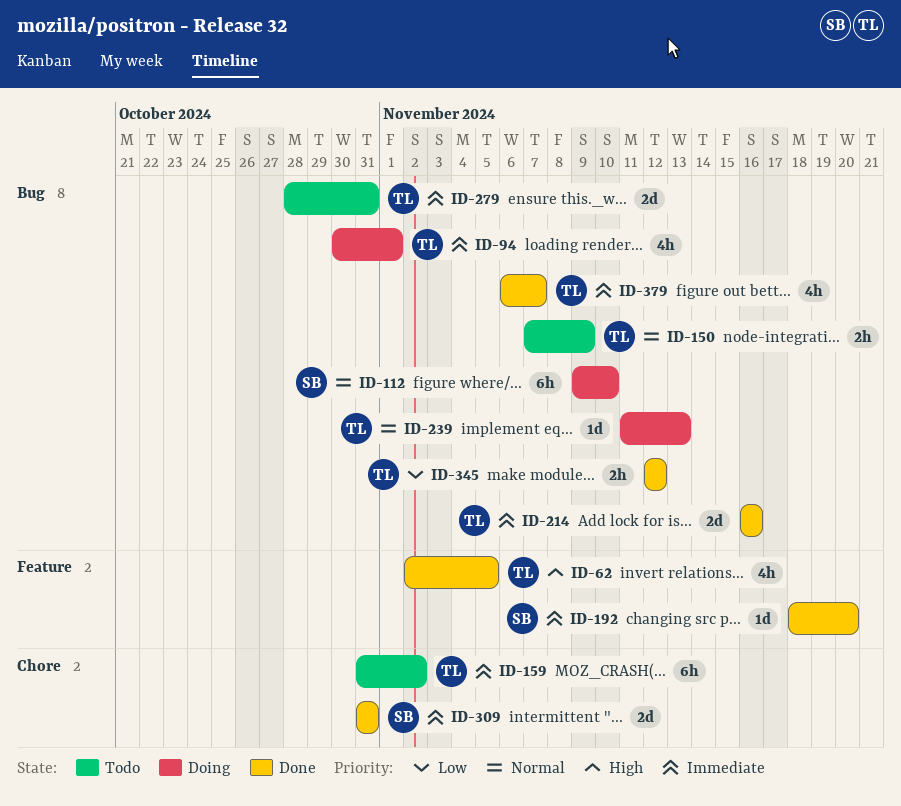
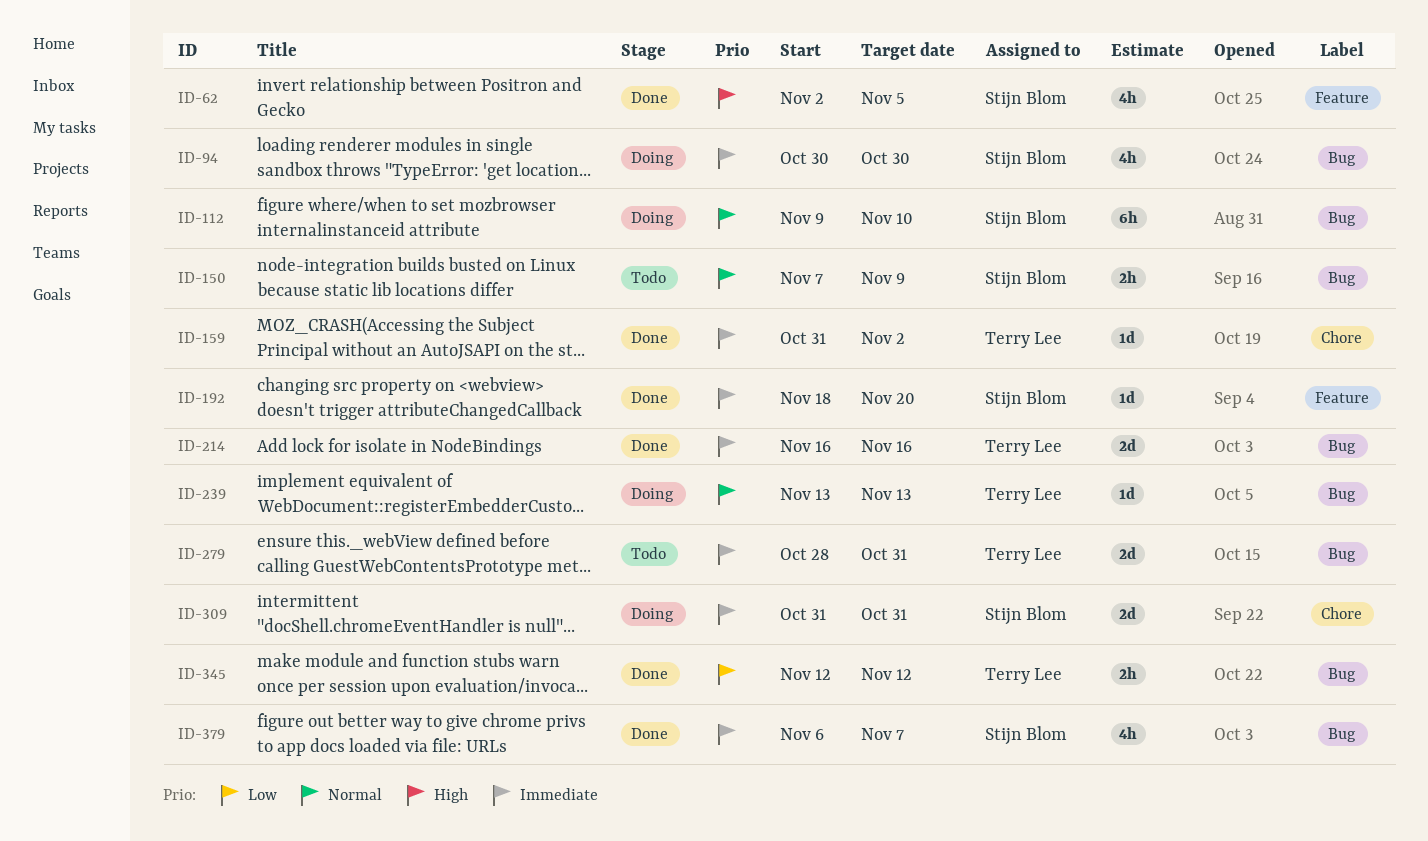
ID-62, owner: Terry Lee -> Stijn Blom
ID-94, owner: Terry Lee -> Stijn Blom
ID-94, due: Nov 1 -> Oct 30
ID-150, owner: Terry Lee -> Stijn Blom
ID-159, status: Todo -> Done
ID-159, estimate: 6h -> 1d
ID-239, start: Nov 11 -> Nov 13
ID-309, status: Done -> Doing
ID-379, owner: Terry Lee -> Stijn Blom

